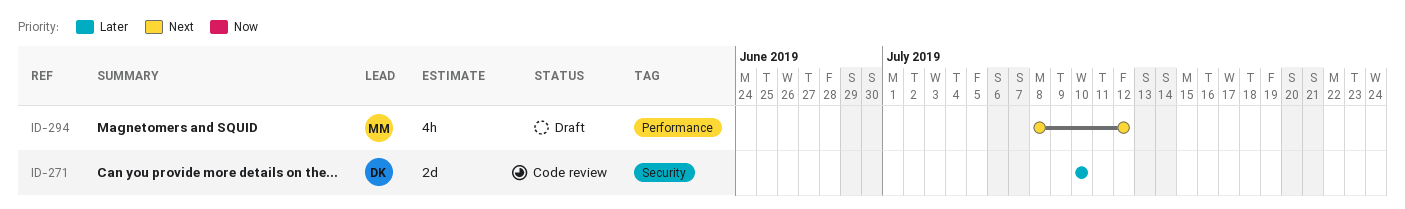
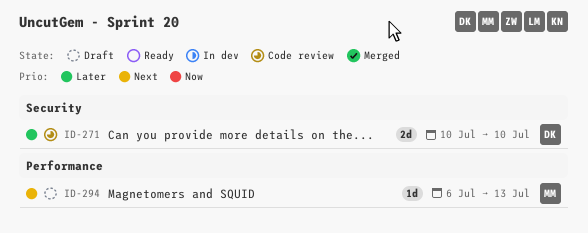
ID-294, estimate: 4h -> 1d
ID-294, start: Jul 8 -> Jul 6
ID-294, due: Jul 12 -> Jul 13

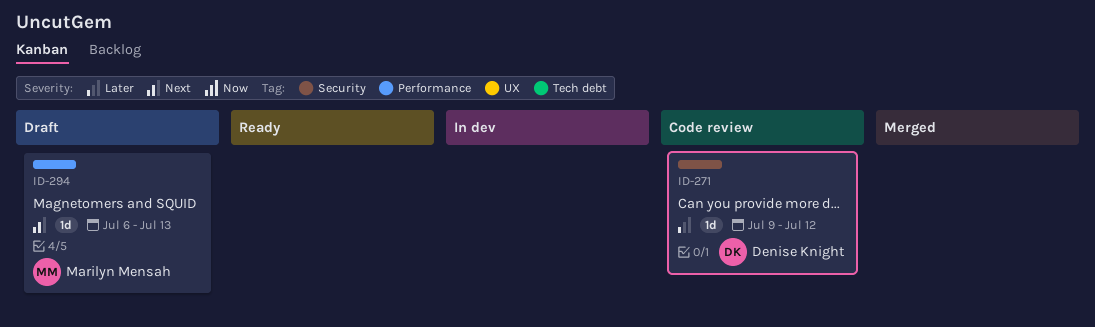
ID-271, estimate: 2d -> 1d
ID-271, start: Jul 10 -> Jul 9
ID-271, due: Jul 10 -> Jul 12

